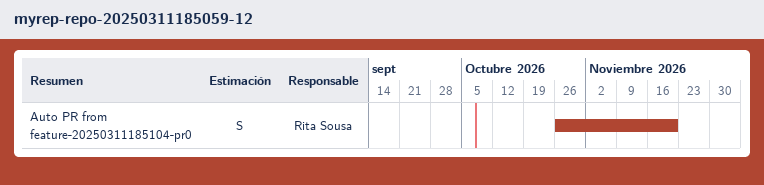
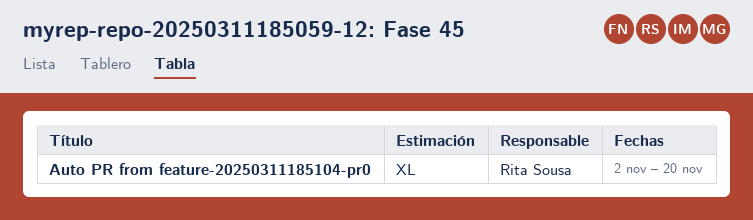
Auto PR from feature-20250311185104-pr0, estimate: S -> XL
Auto PR from feature-20250311185104-pr0, start: Oct 26 -> Nov 2

